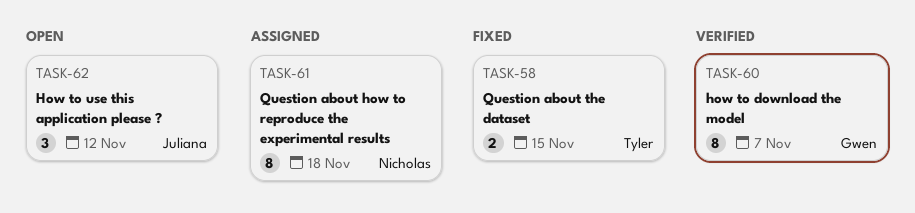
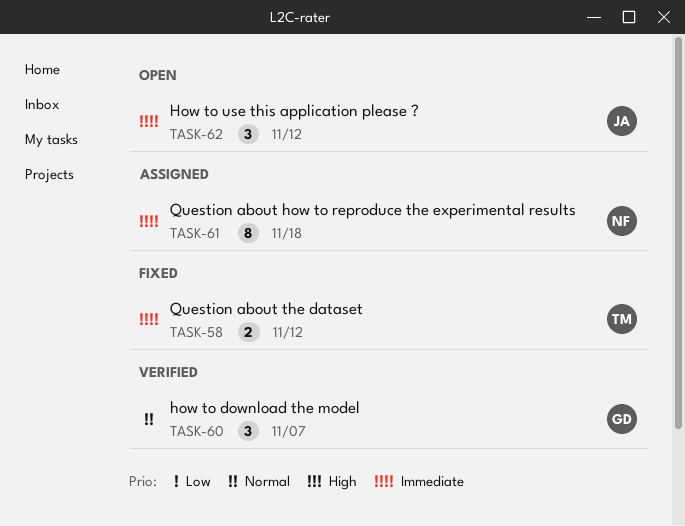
TASK-58, due: Nov 15 -> Nov 12
TASK-60, estimate: 8 -> 3

